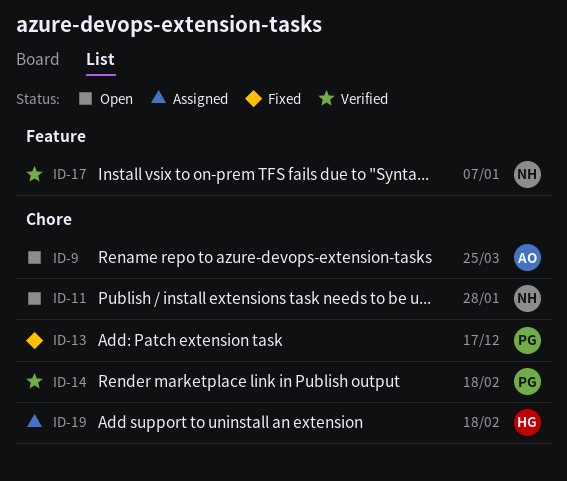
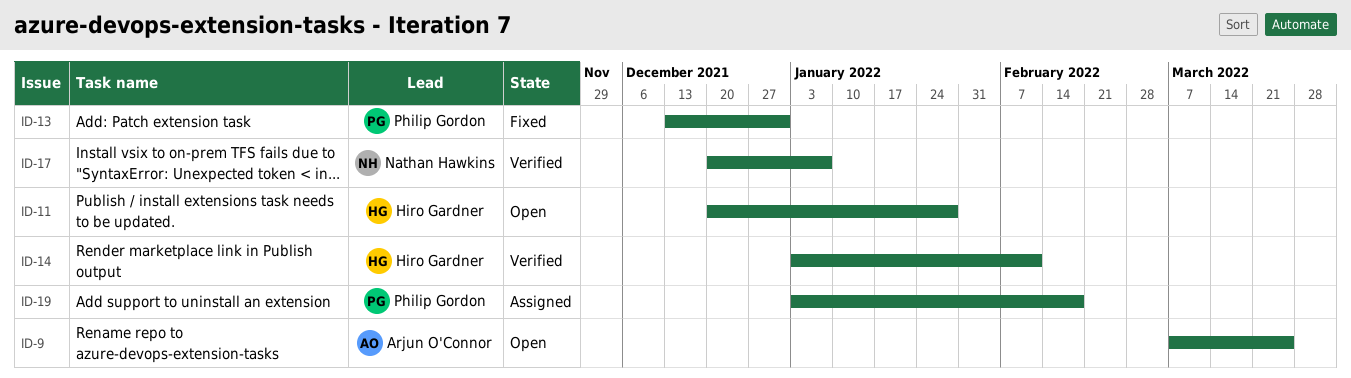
ID-11, owner: Nathan Hawkins -> Hiro Gardner
ID-13, due: Dec 17 -> Dec 31
ID-14, owner: Philip Gordon -> Hiro Gardner
ID-14, due: Feb 18 -> Feb 11
ID-19, owner: Hiro Gardner -> Philip Gordon

